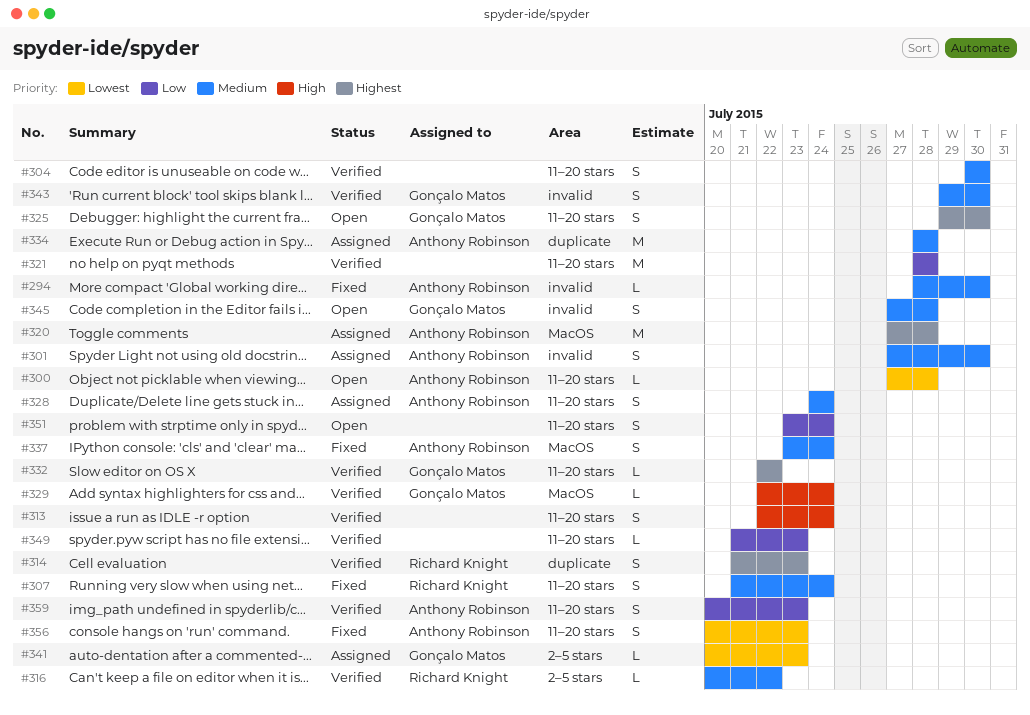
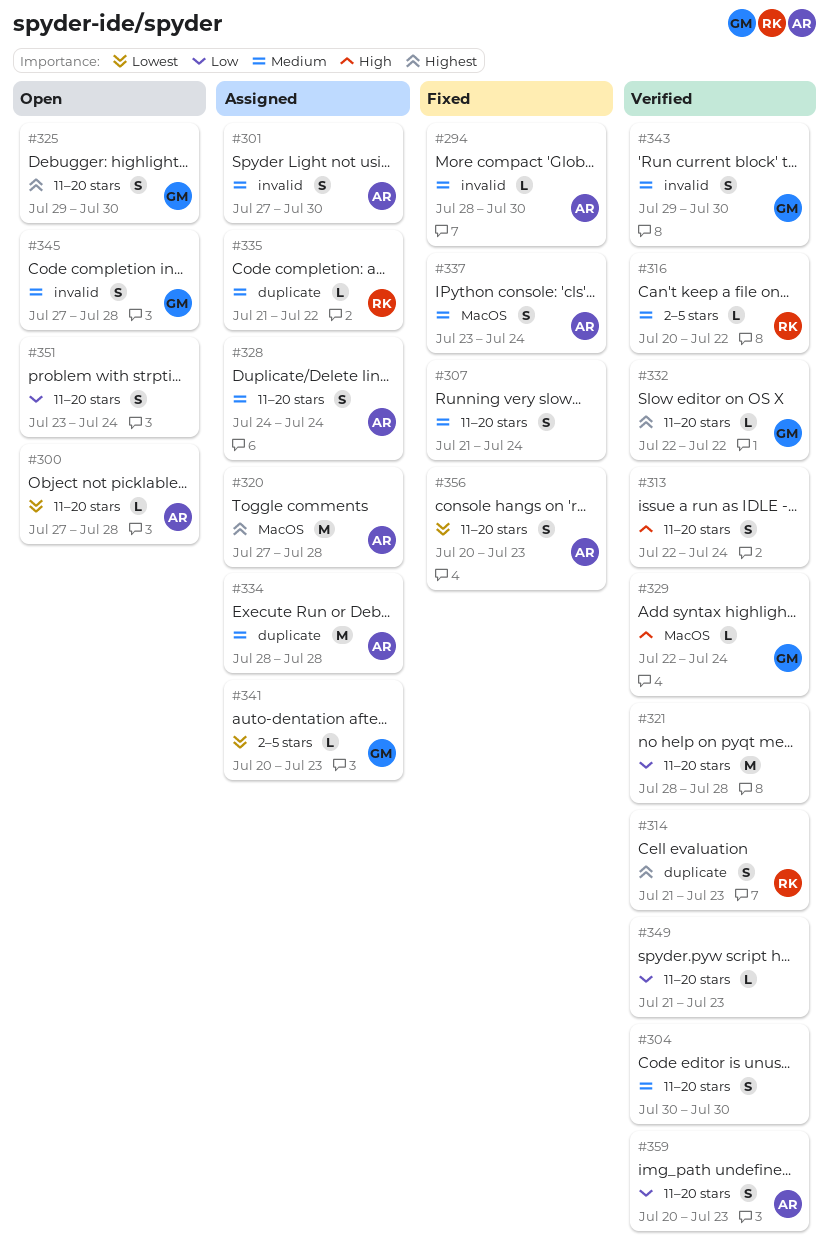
#307, owner: Richard Knight -> none
#335: none -> present

